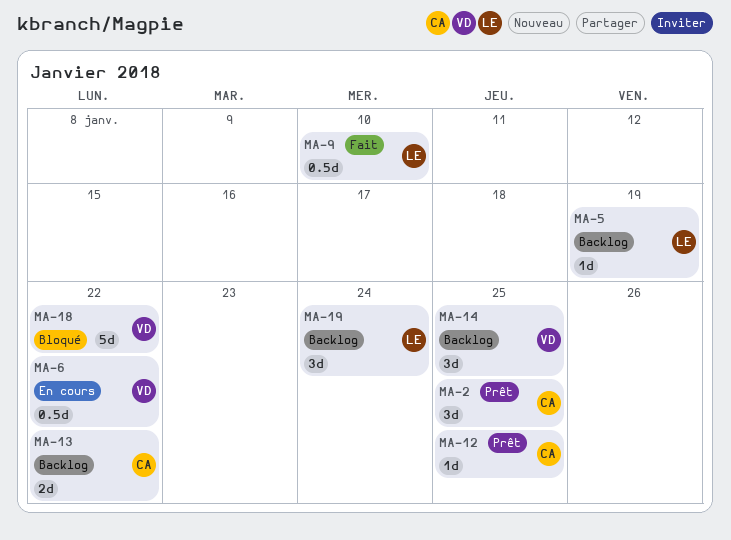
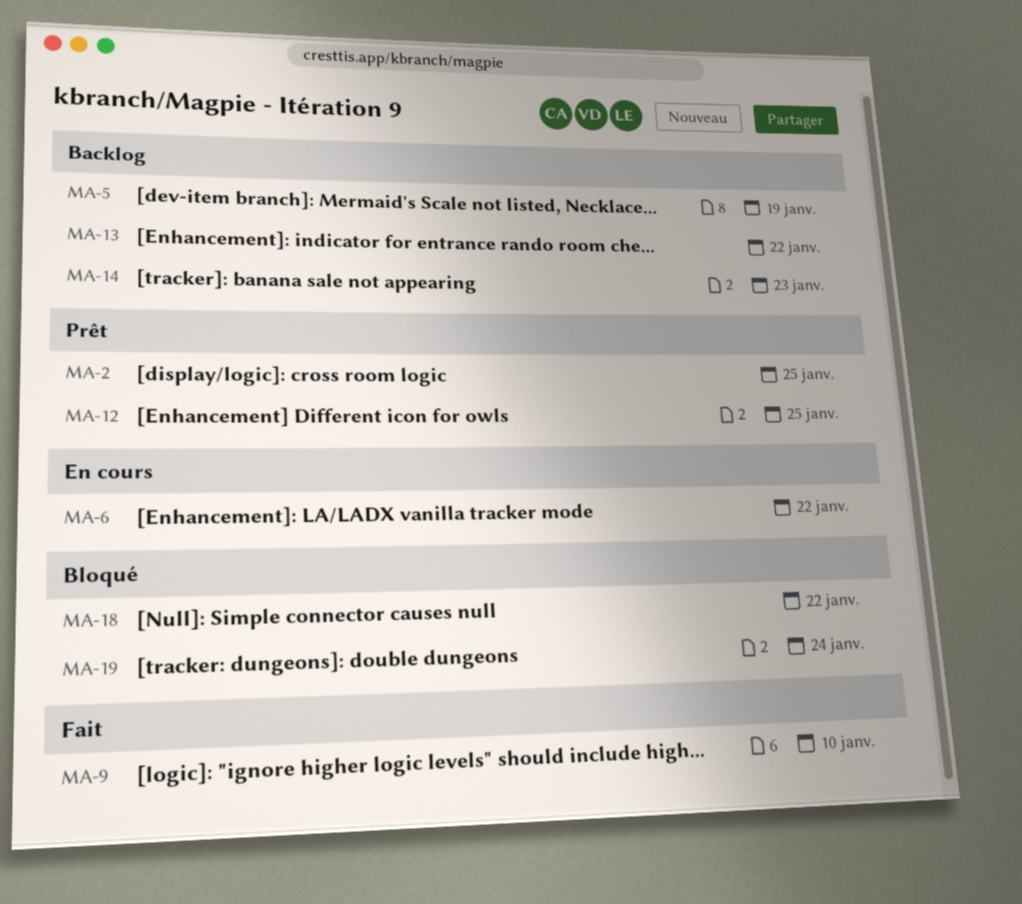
MA-14, due: Jan 25 -> Jan 23
MA-19, status: Backlog -> Bloqué

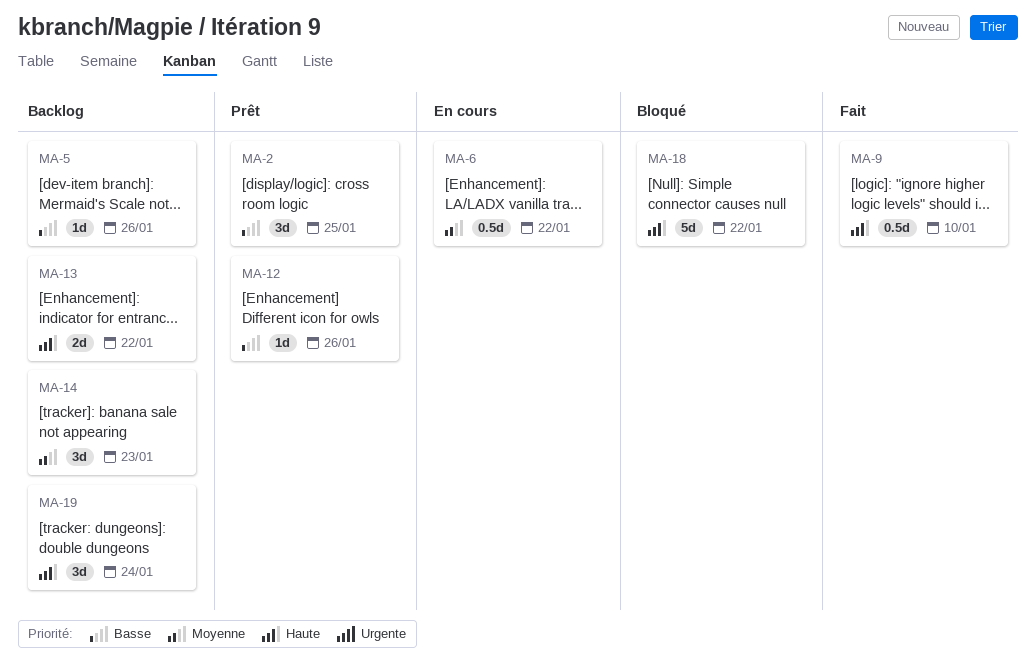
MA-5, due: Jan 19 -> Jan 26
MA-12, due: Jan 25 -> Jan 26
MA-19, status: Bloqué -> Backlog

